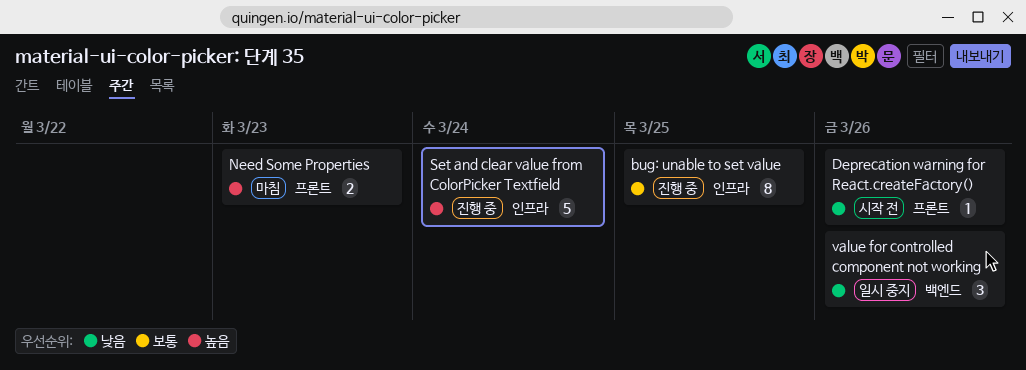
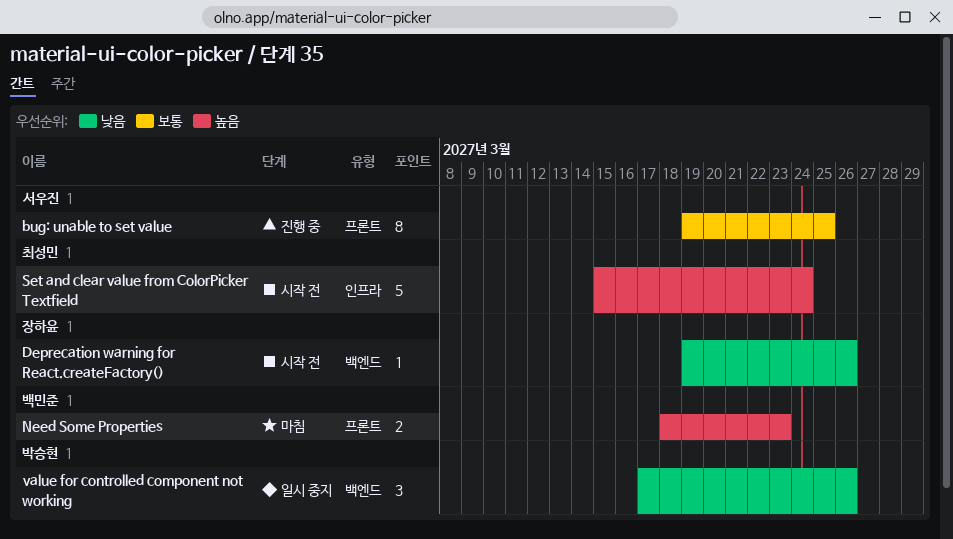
bug: unable to set value, label: 인프라 -> 프론트
Deprecation warning for React.createFactory(), label: 프론트 -> 백엔드
Set and clear value from ColorPicker Textfield, status: 진행 중 -> 시작 전

